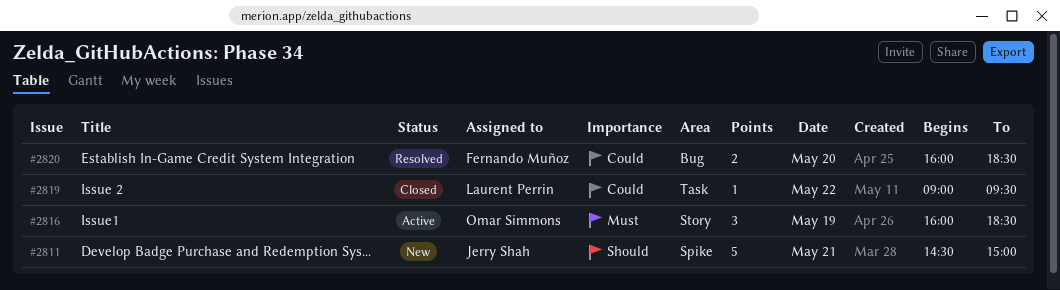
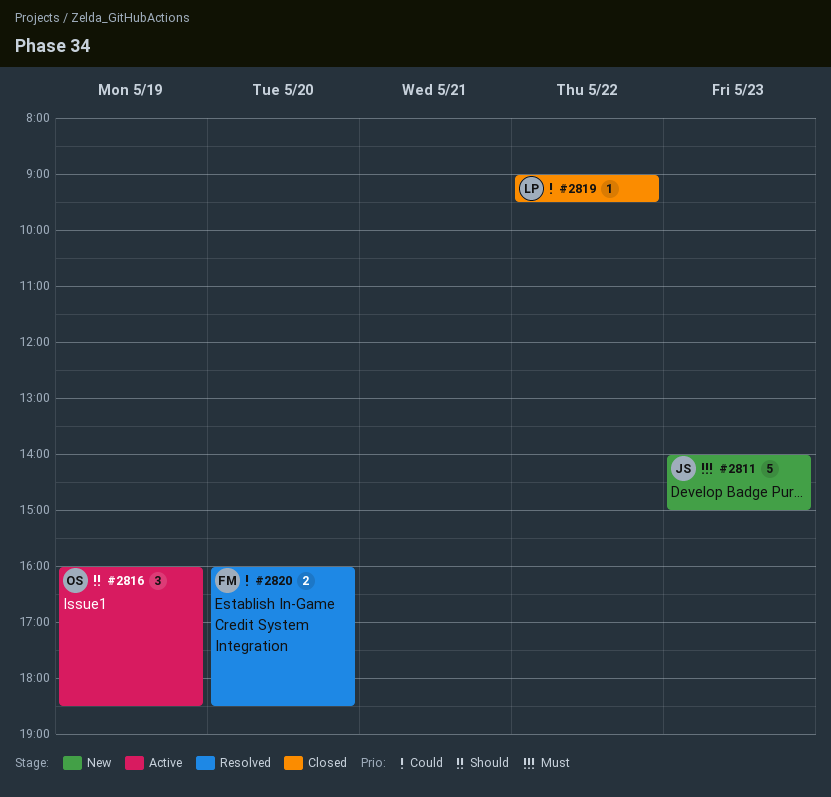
#2811, priority: Should -> Must
#2811, day: May 21 -> May 23
#2811, begins: 14:30 -> 14:00
#2816, priority: Must -> Should

